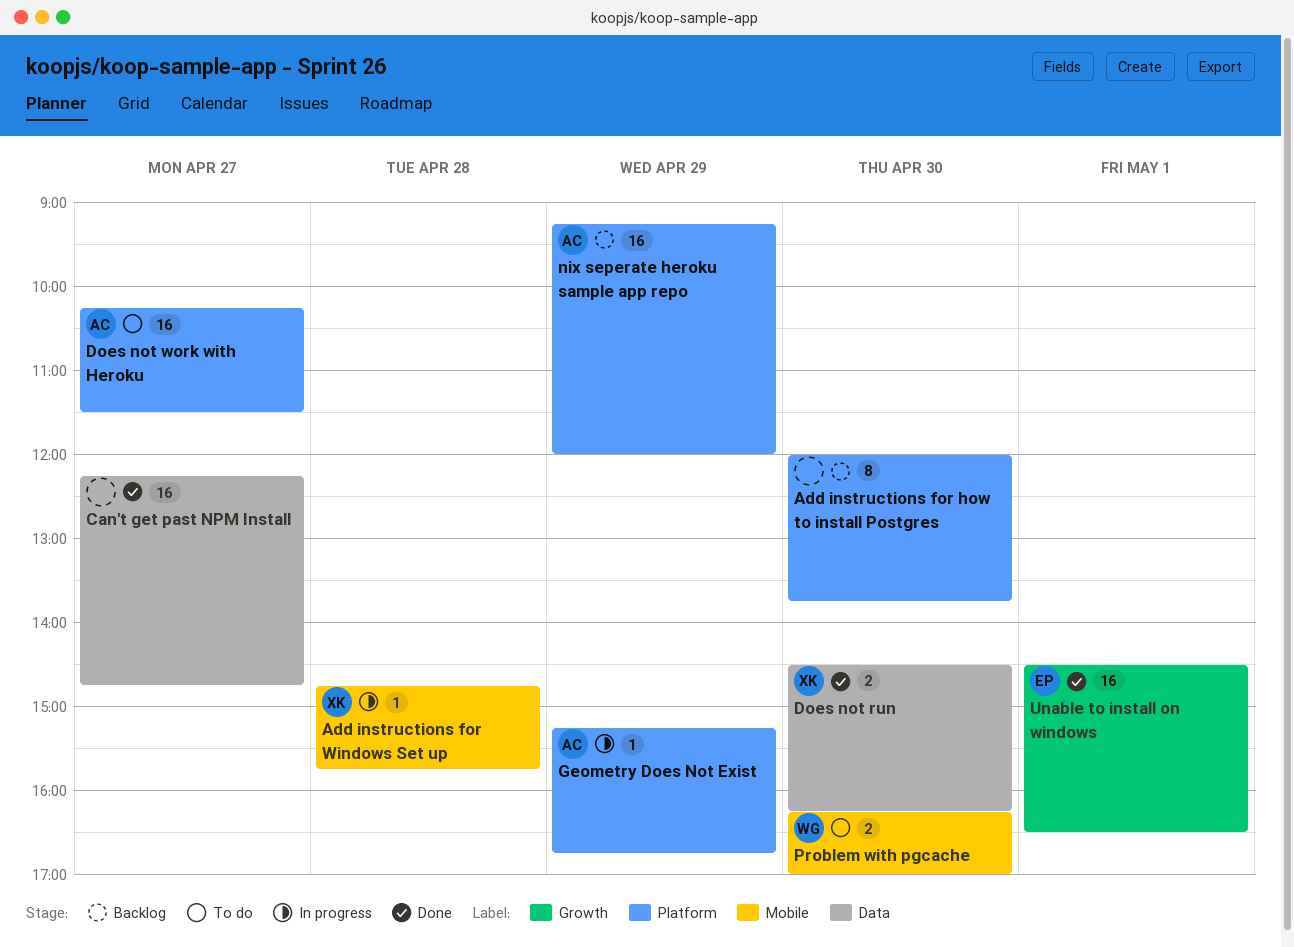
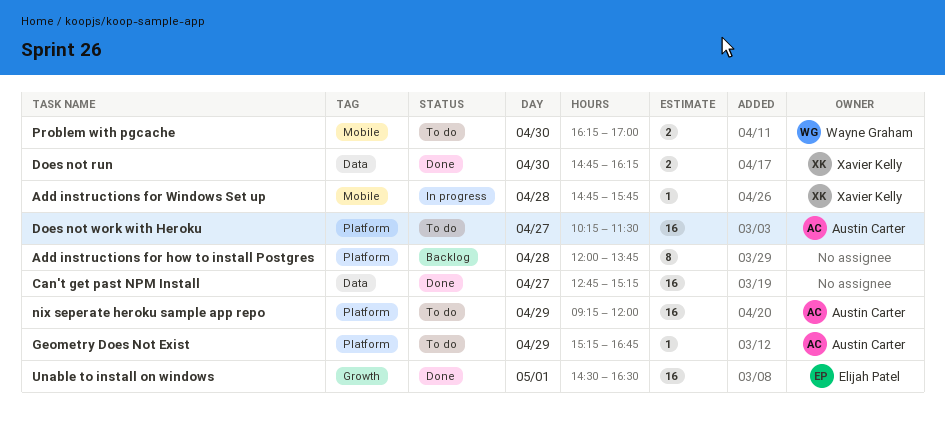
Add instructions for how to install Postgres, day: Apr 30 -> Apr 28
Can't get past NPM Install, begins: 12:15 -> 12:45
Can't get past NPM Install, ends: 14:45 -> 15:15
Does not run, begins: 14:30 -> 14:45
Geometry Does Not Exist, status: In progress -> To do
nix seperate heroku sample app repo, status: Backlog -> To do

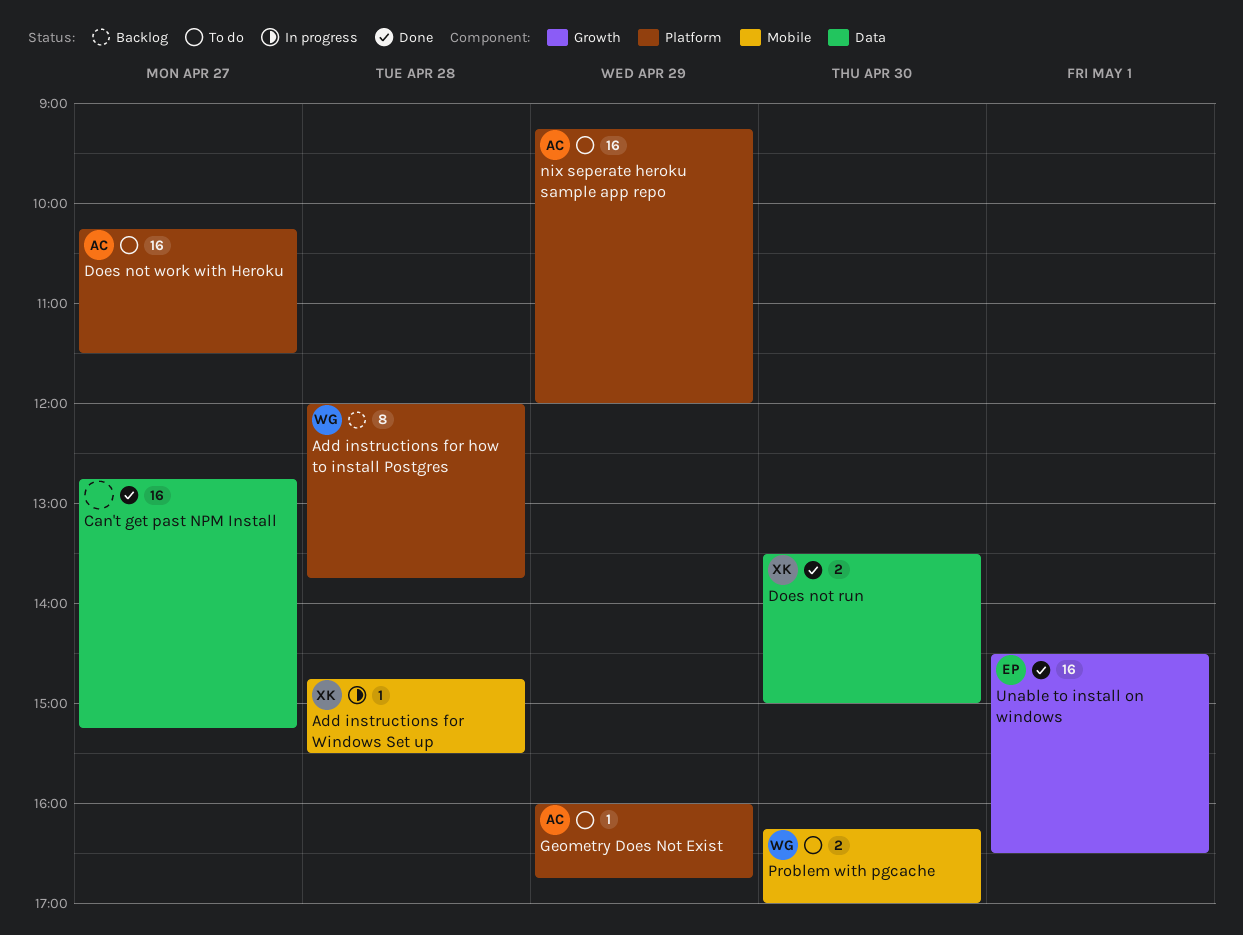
Add instructions for how to install Postgres, owner: none -> Wayne Graham
Add instructions for Windows Set up, ends: 15:45 -> 15:30
Does not run, begins: 14:45 -> 13:30
Does not run, ends: 16:15 -> 15:00
Geometry Does Not Exist, begins: 15:15 -> 16:00

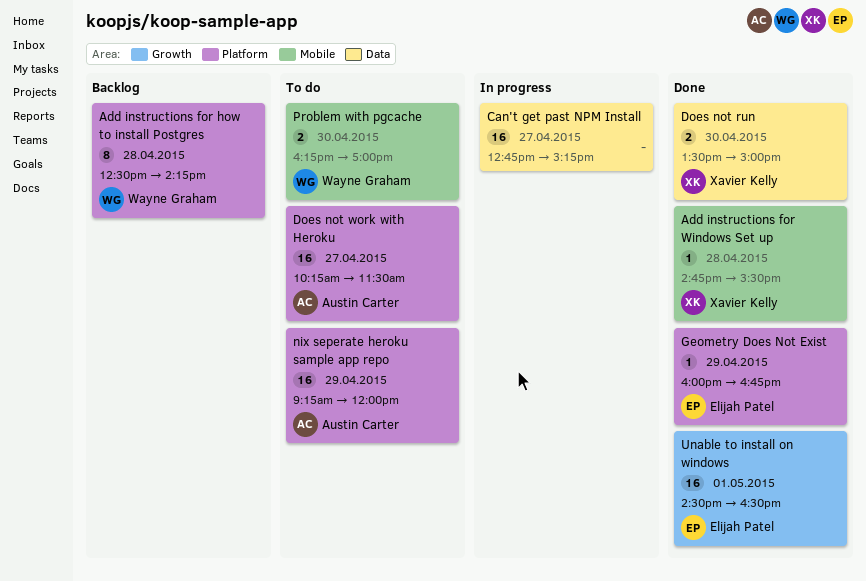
Add instructions for how to install Postgres, begins: 12:00 -> 12:30
Add instructions for how to install Postgres, ends: 13:45 -> 14:15
Add instructions for Windows Set up, status: In progress -> Done
Can't get past NPM Install, status: Done -> In progress
Geometry Does Not Exist, status: To do -> Done
Geometry Does Not Exist, owner: Austin Carter -> Elijah Patel

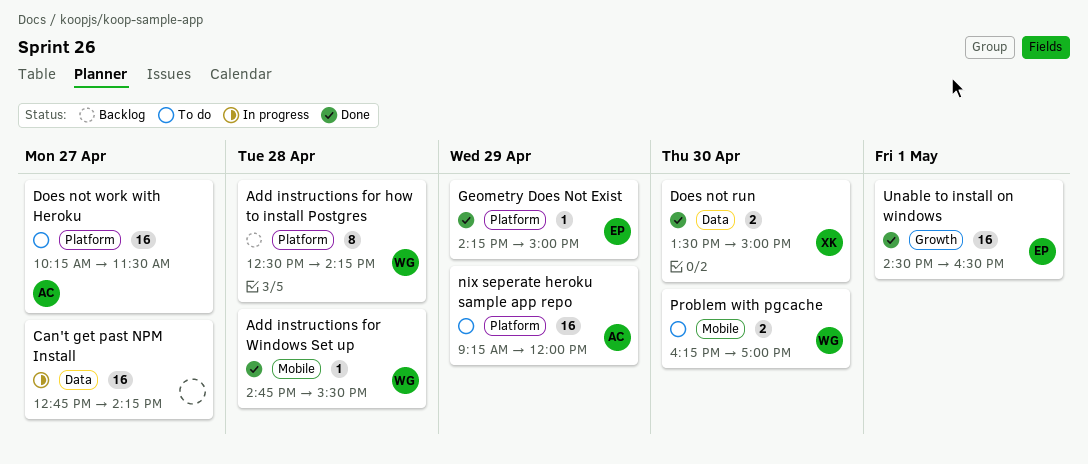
Add instructions for Windows Set up, owner: Xavier Kelly -> Wayne Graham
Can't get past NPM Install, ends: 15:15 -> 14:15
Geometry Does Not Exist, begins: 16:00 -> 14:15
Geometry Does Not Exist, ends: 16:45 -> 15:00

